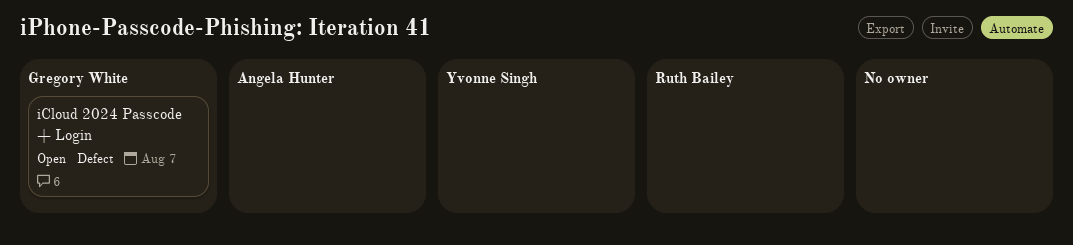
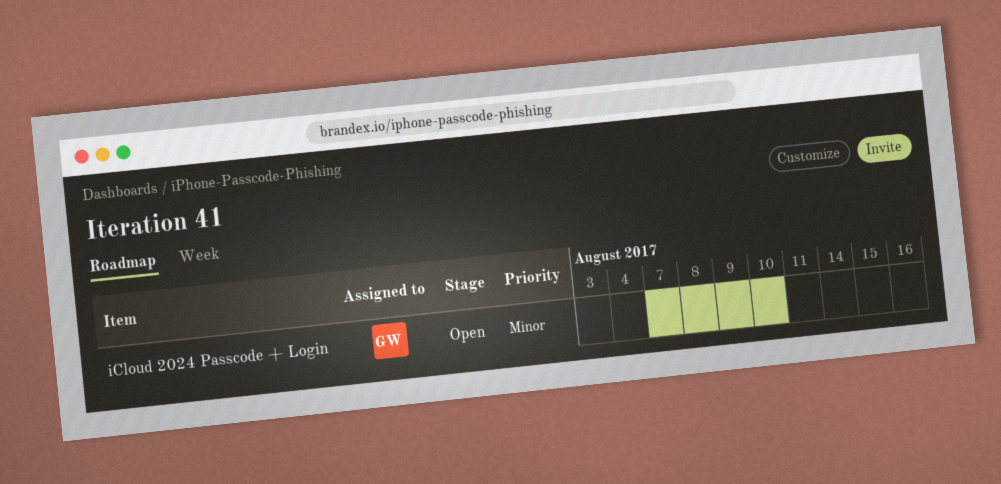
iCloud 2024 Passcode + Login, due: Aug 7 -> Aug 10

